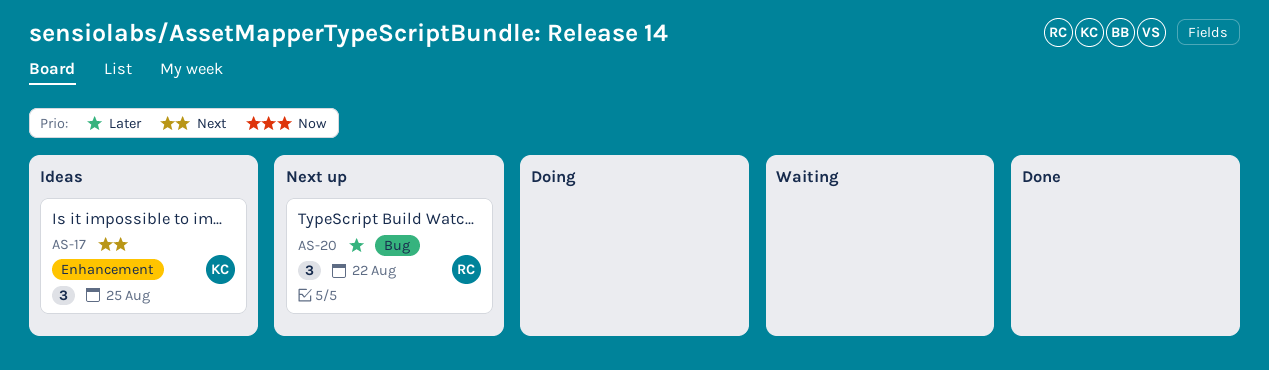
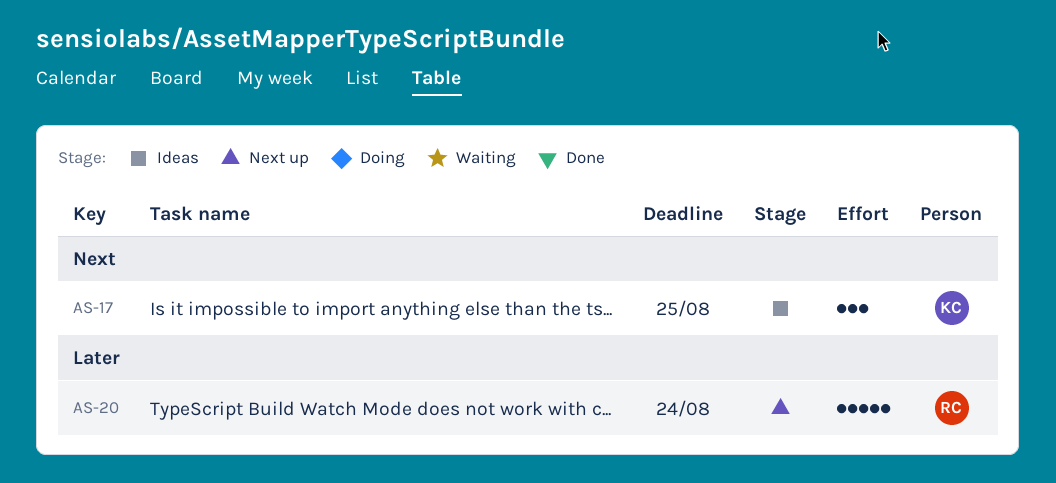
AS-20, estimate: 3 -> 5
AS-20, due: Aug 22 -> Aug 24

